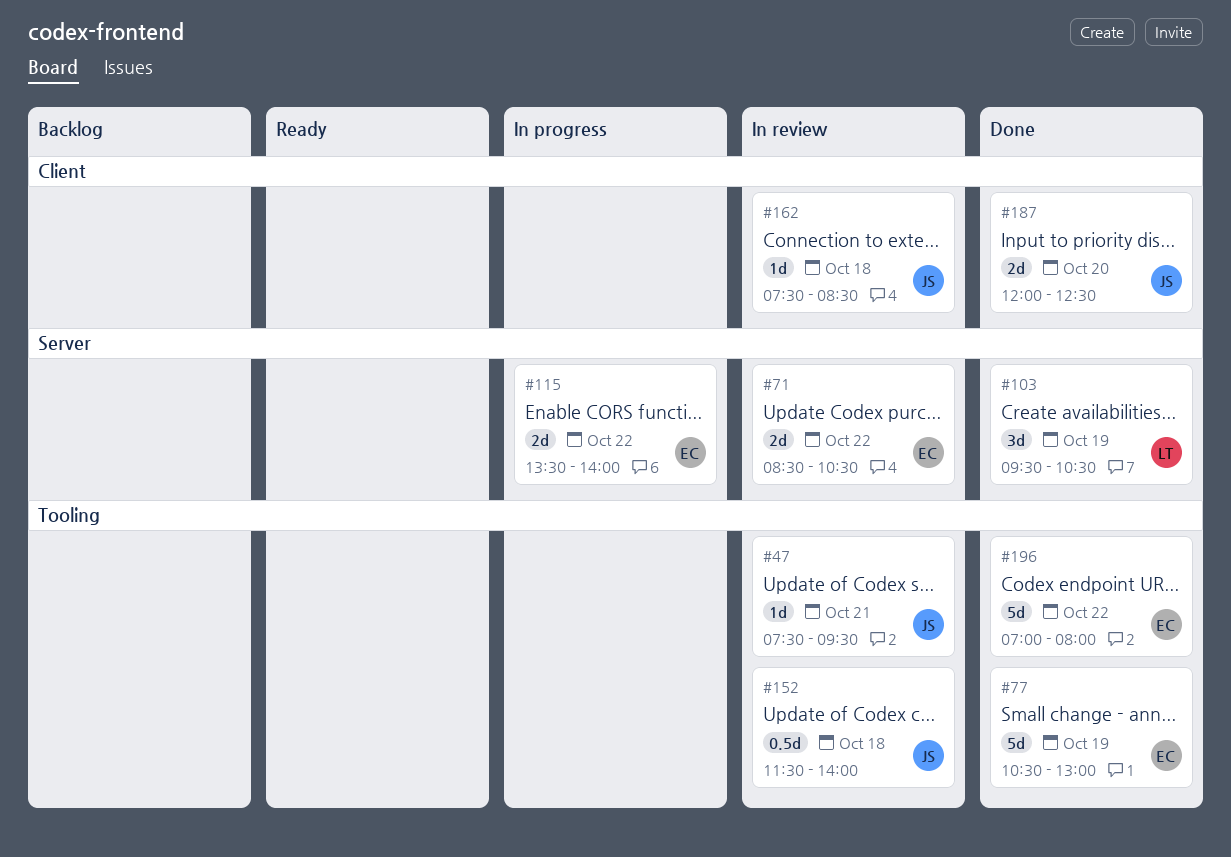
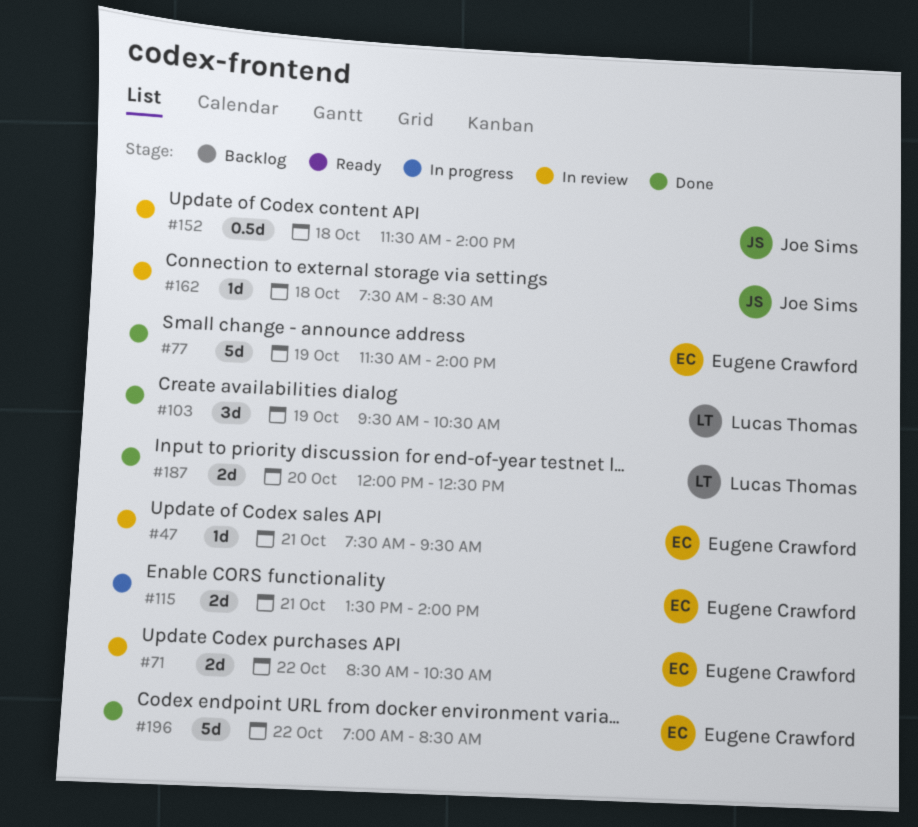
#47, owner: Joe Sims -> Eugene Crawford
#77, begins: 10:30 -> 11:30
#77, ends: 13:00 -> 14:00
#115, day: Oct 22 -> Oct 21
#187, owner: Joe Sims -> Lucas Thomas
#196, ends: 08:00 -> 08:30

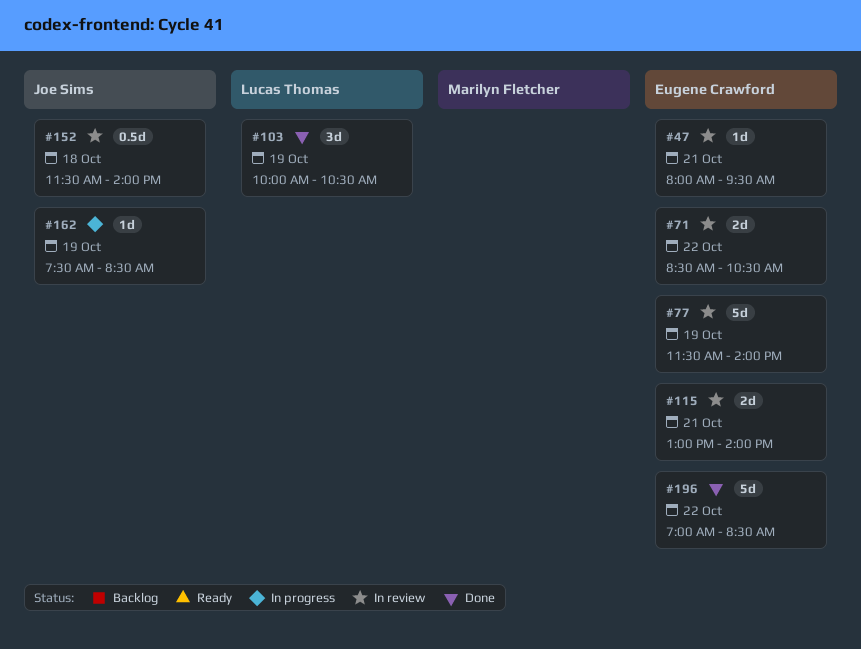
#47, begins: 07:30 -> 08:00
#77, status: Done -> In review
#103, begins: 09:30 -> 10:00
#115, status: In progress -> In review
#115, begins: 13:30 -> 13:00
#162, status: In review -> In progress
#162, day: Oct 18 -> Oct 19
#187: present -> none

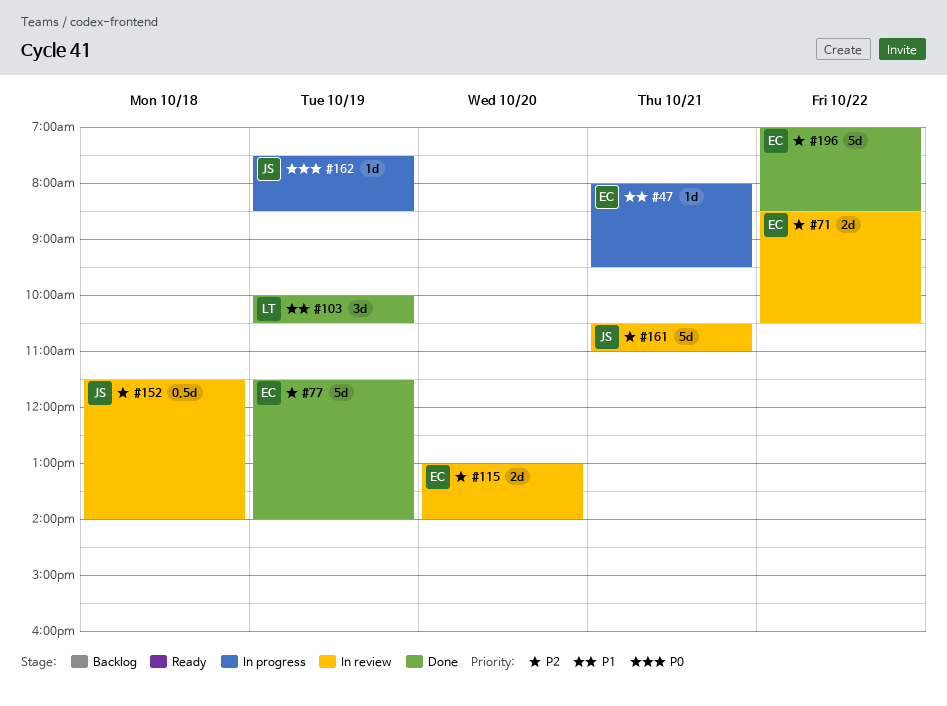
#47, status: In review -> In progress
#77, status: In review -> Done
#115, day: Oct 21 -> Oct 20
#161: none -> present

